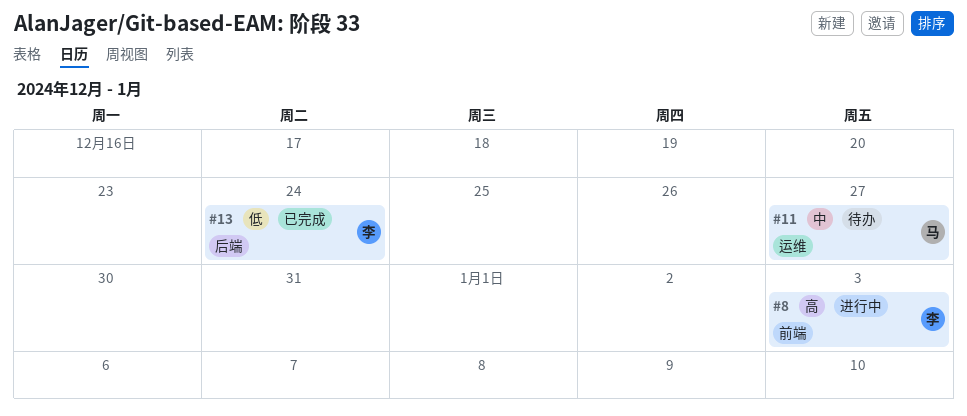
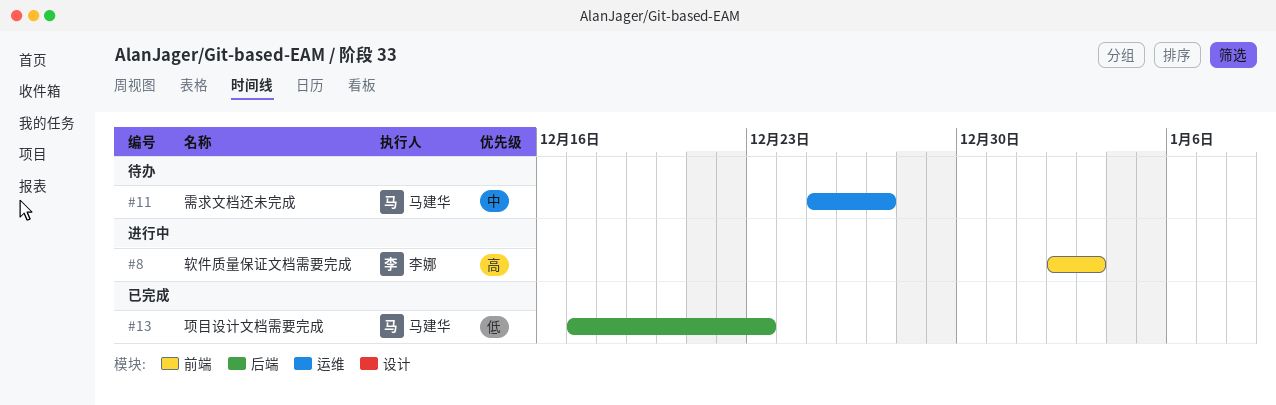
#13, owner: 李娜 -> 马建华
#13, due: Dec 24 -> Dec 23

